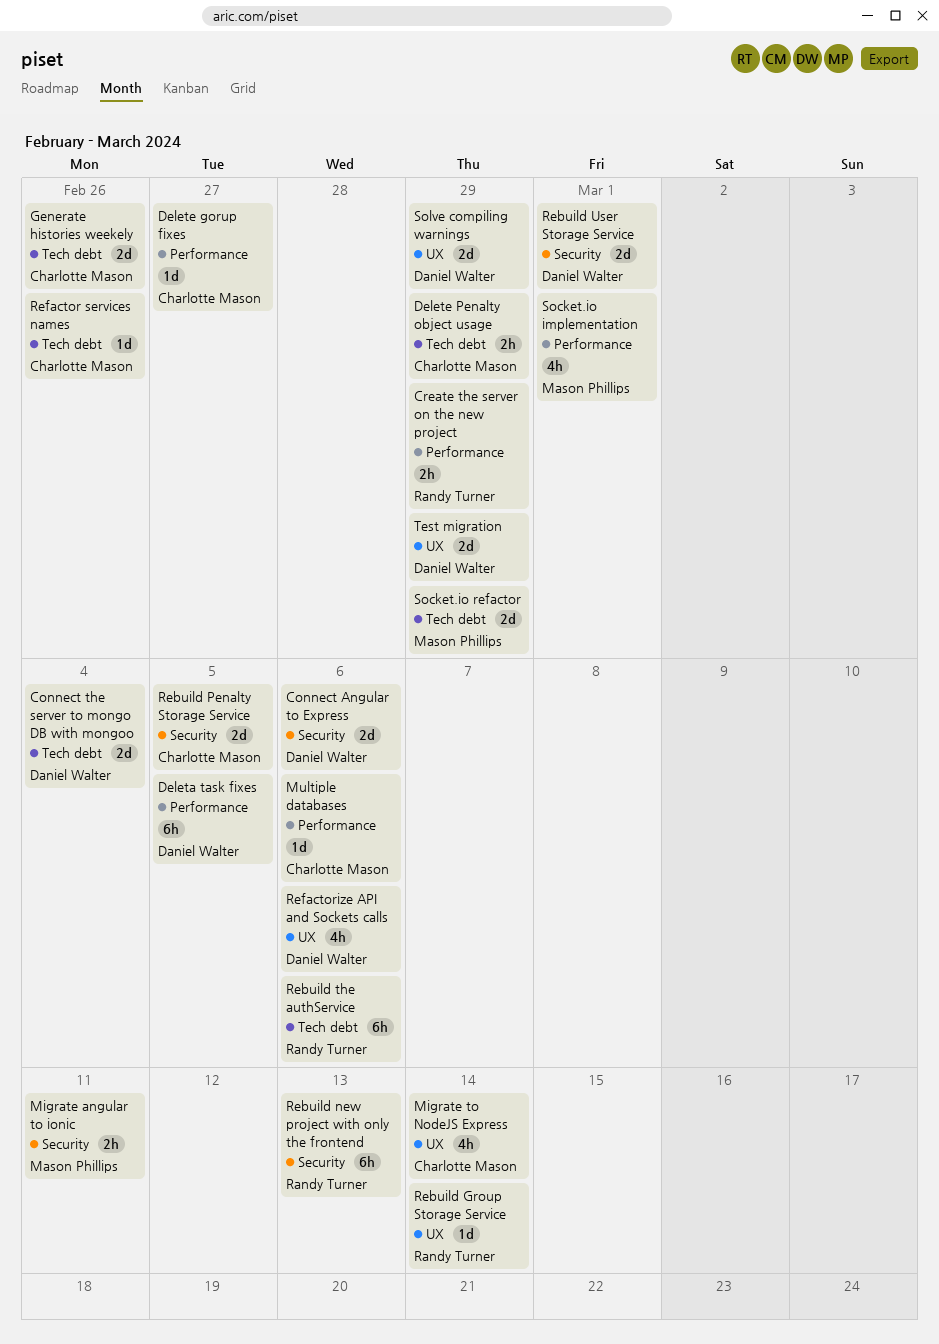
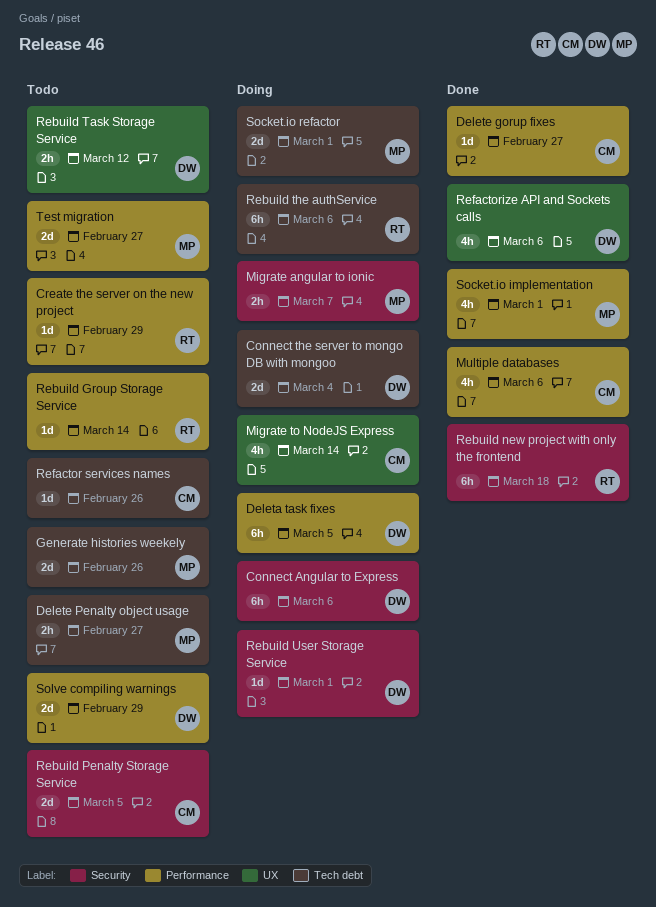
Connect Angular to Express, estimate: 2d -> 6h
Create the server on the new project, estimate: 2h -> 1d
Delete Penalty object usage, owner: Charlotte Mason -> Mason Phillips
Delete Penalty object usage, due: Feb 29 -> Feb 27
Generate histories weekely, owner: Charlotte Mason -> Mason Phillips
Migrate angular to ionic, due: Mar 11 -> Mar 7
Multiple databases, estimate: 1d -> 4h
Rebuild Group Storage Service, label: UX -> Performance
Rebuild new project with only the frontend, due: Mar 13 -> Mar 18
Rebuild Task Storage Service: none -> present
Rebuild User Storage Service, estimate: 2d -> 1d
Socket.io refactor, due: Feb 29 -> Mar 1
Solve compiling warnings, label: UX -> Performance
Test migration, owner: Daniel Walter -> Mason Phillips
Test migration, label: UX -> Performance
Test migration, due: Feb 29 -> Feb 27

